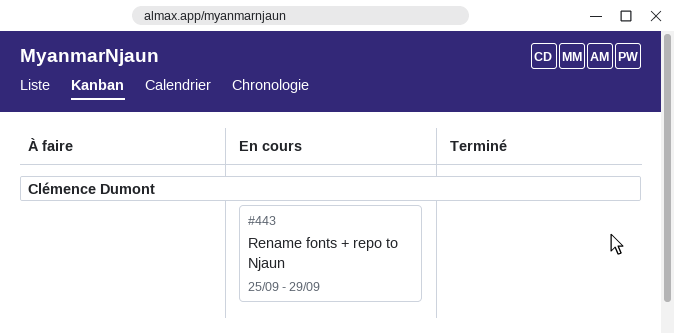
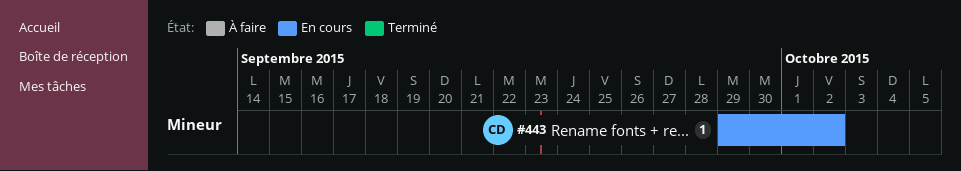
#443, start: Sep 25 -> Sep 29
#443, due: Sep 29 -> Oct 2

